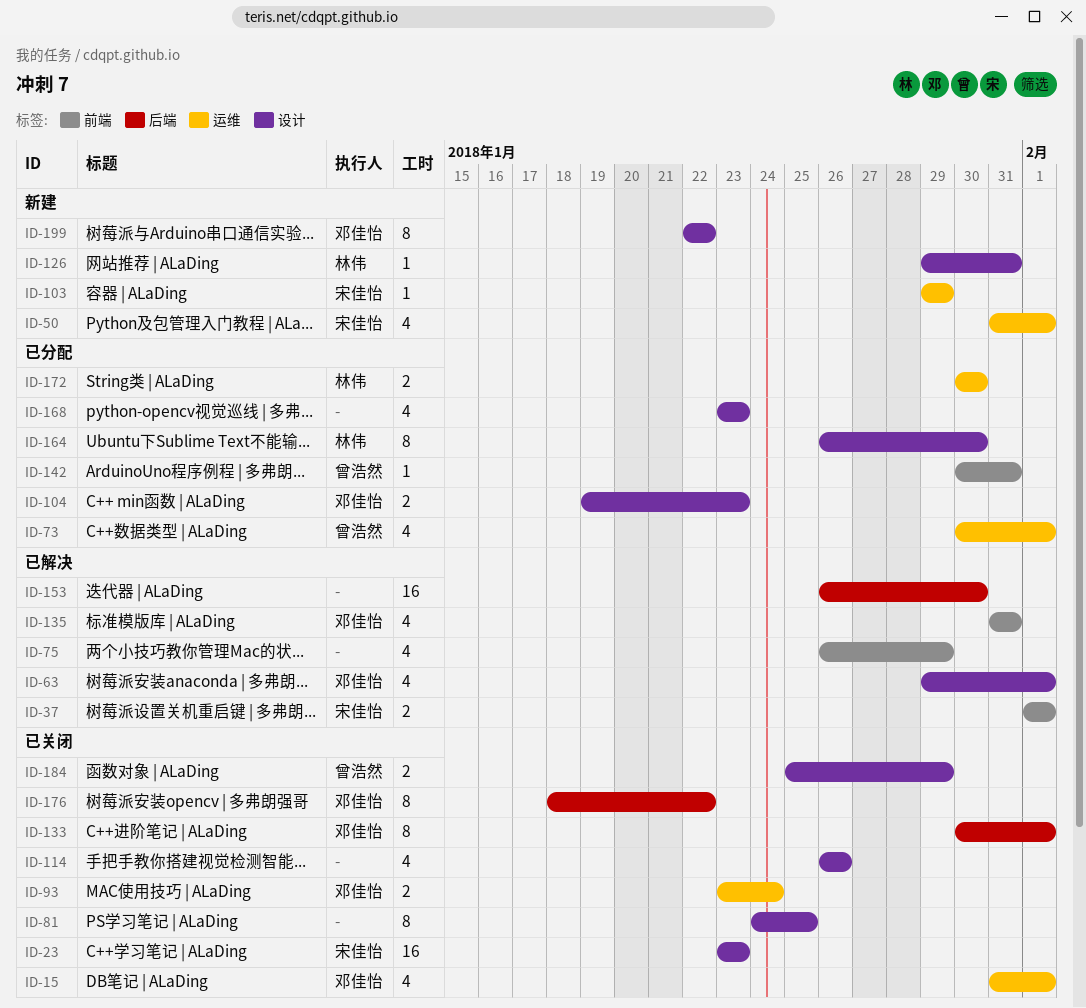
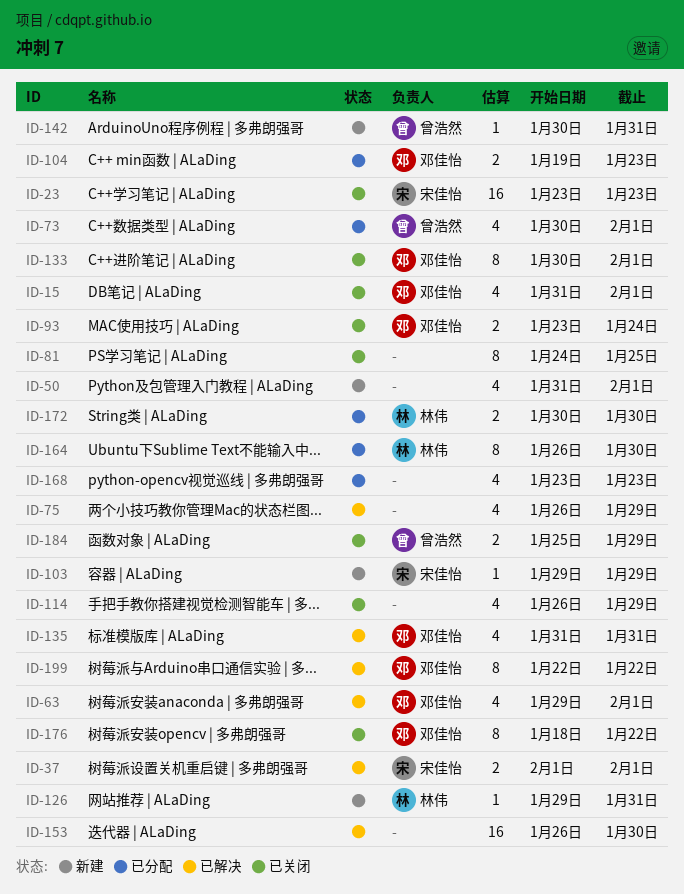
ID-50, owner: 宋佳怡 -> none
ID-114, due: Jan 26 -> Jan 29
ID-142, status: 已分配 -> 新建
ID-199, status: 新建 -> 已解决

